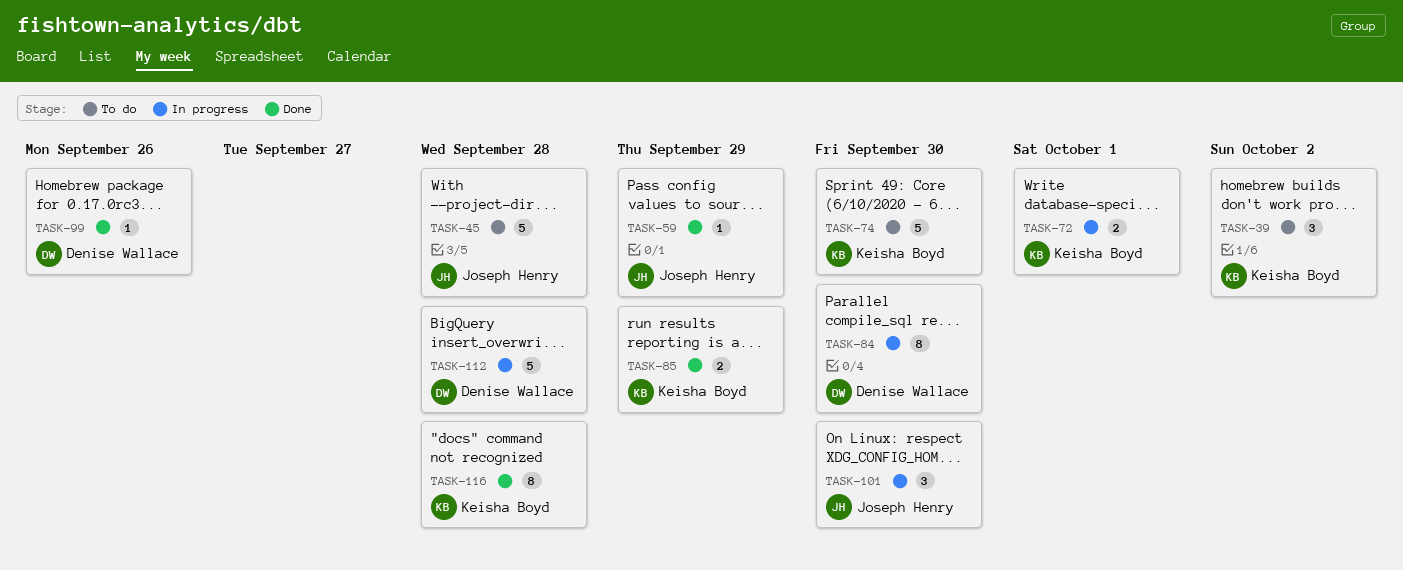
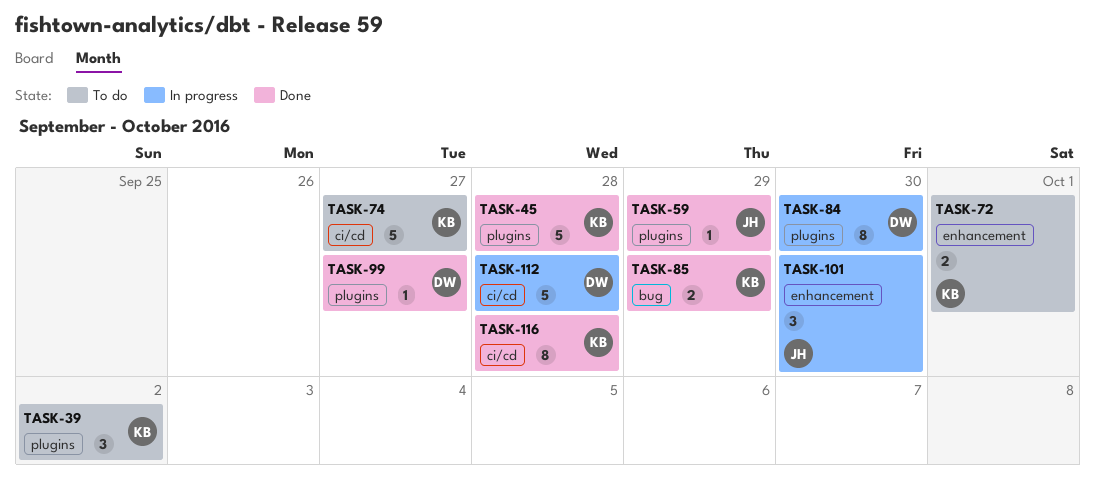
TASK-45, status: To do -> Done
TASK-45, owner: Joseph Henry -> Keisha Boyd
TASK-72, status: In progress -> To do
TASK-74, due: Sep 30 -> Sep 27
TASK-99, due: Sep 26 -> Sep 27

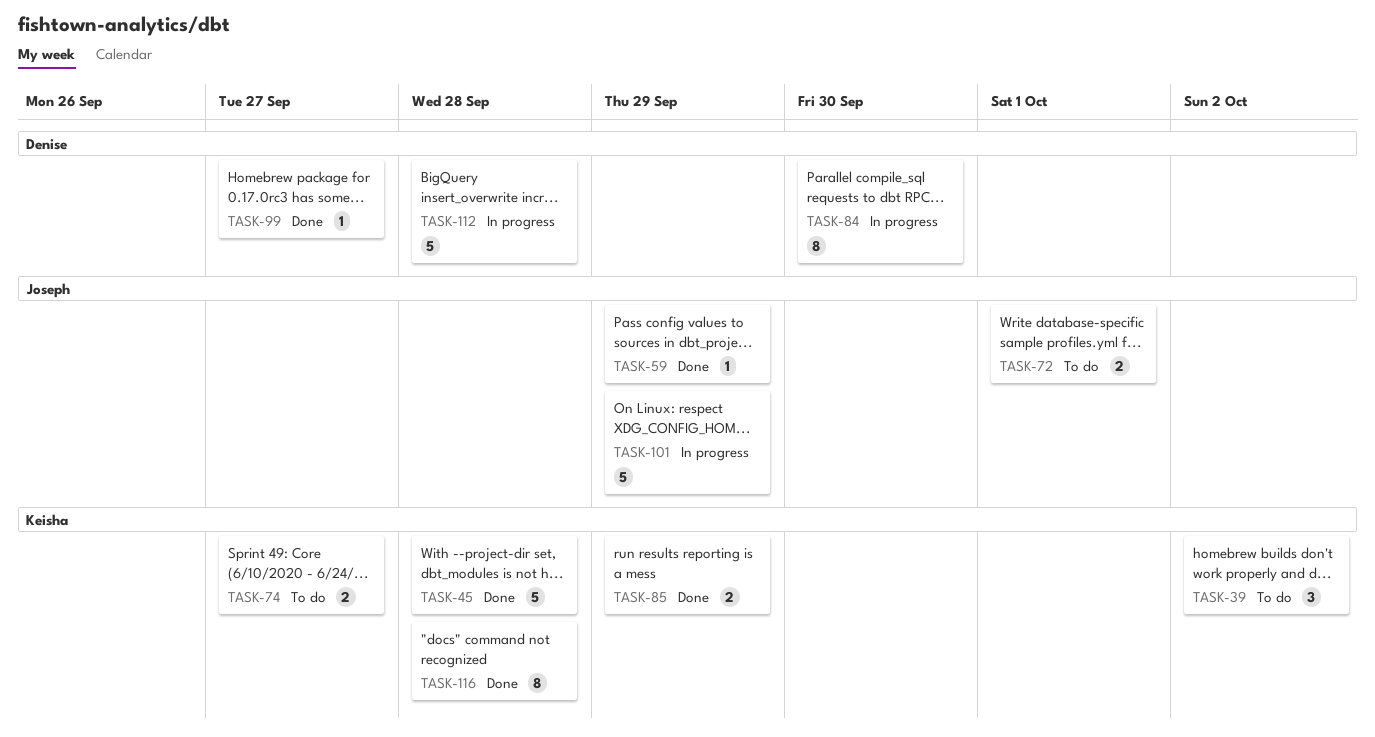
TASK-72, owner: Keisha -> Joseph
TASK-74, estimate: 5 -> 2
TASK-101, estimate: 3 -> 5
TASK-101, due: Sep 30 -> Sep 29

